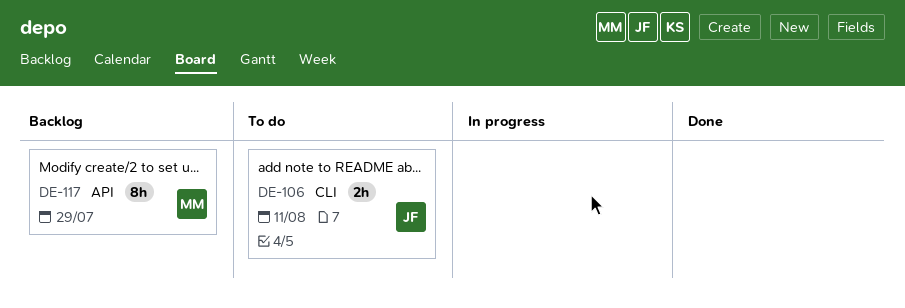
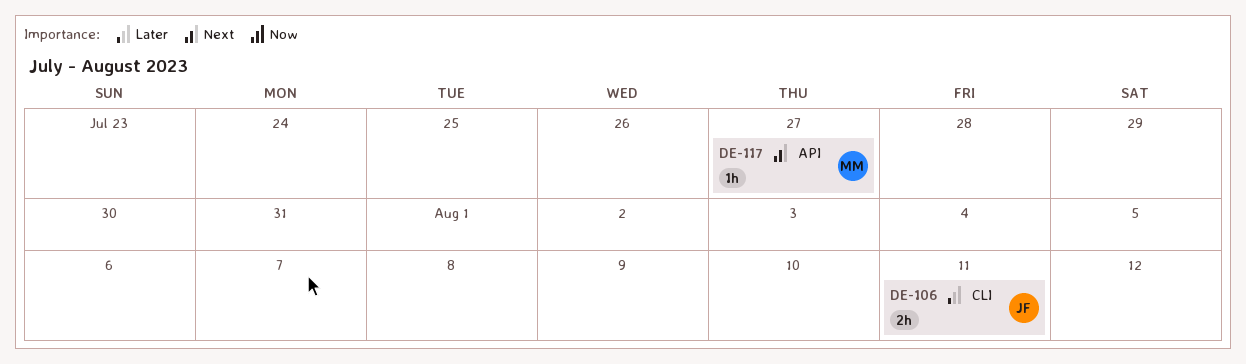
DE-117, estimate: 8h -> 1h
DE-117, due: Jul 29 -> Jul 27

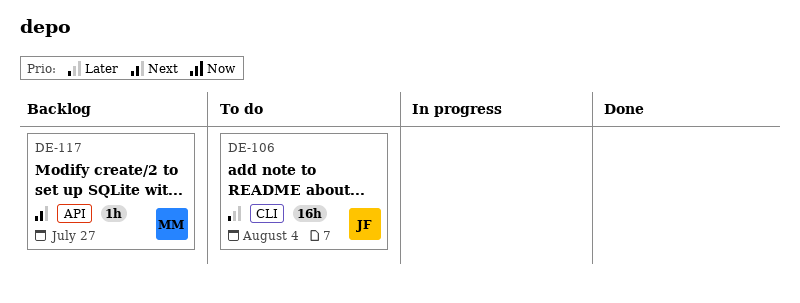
DE-106, estimate: 2h -> 16h
DE-106, due: Aug 11 -> Aug 4

